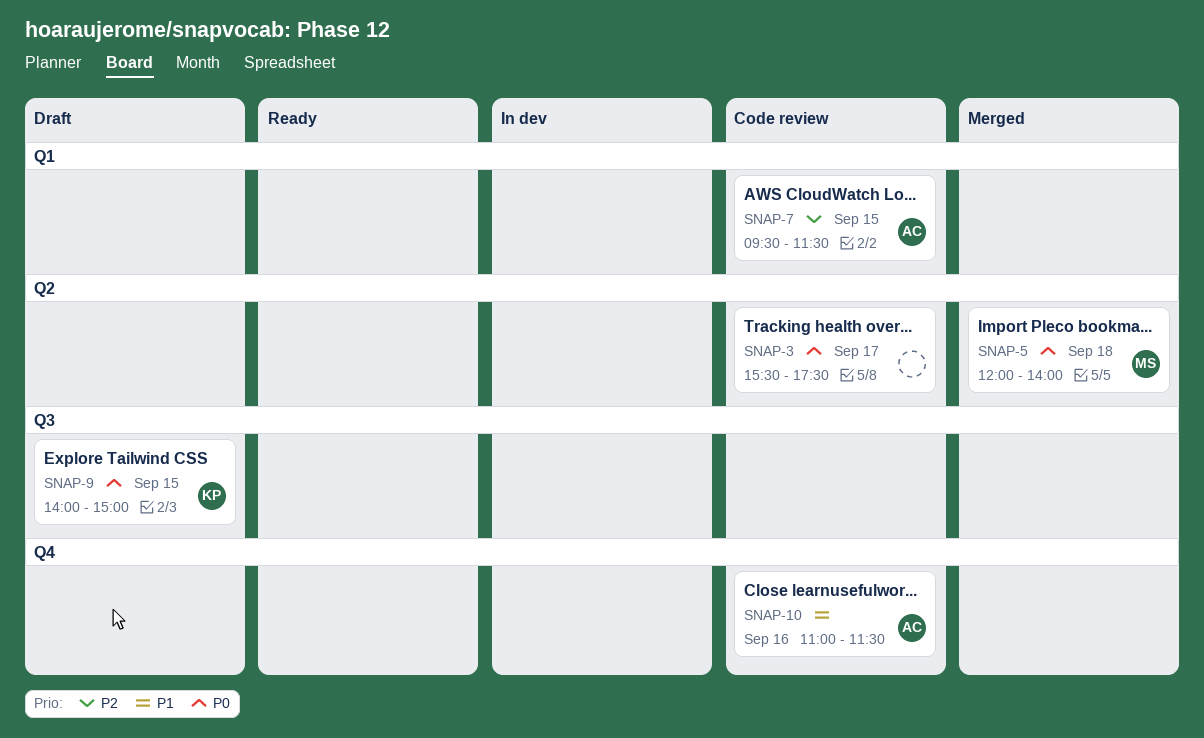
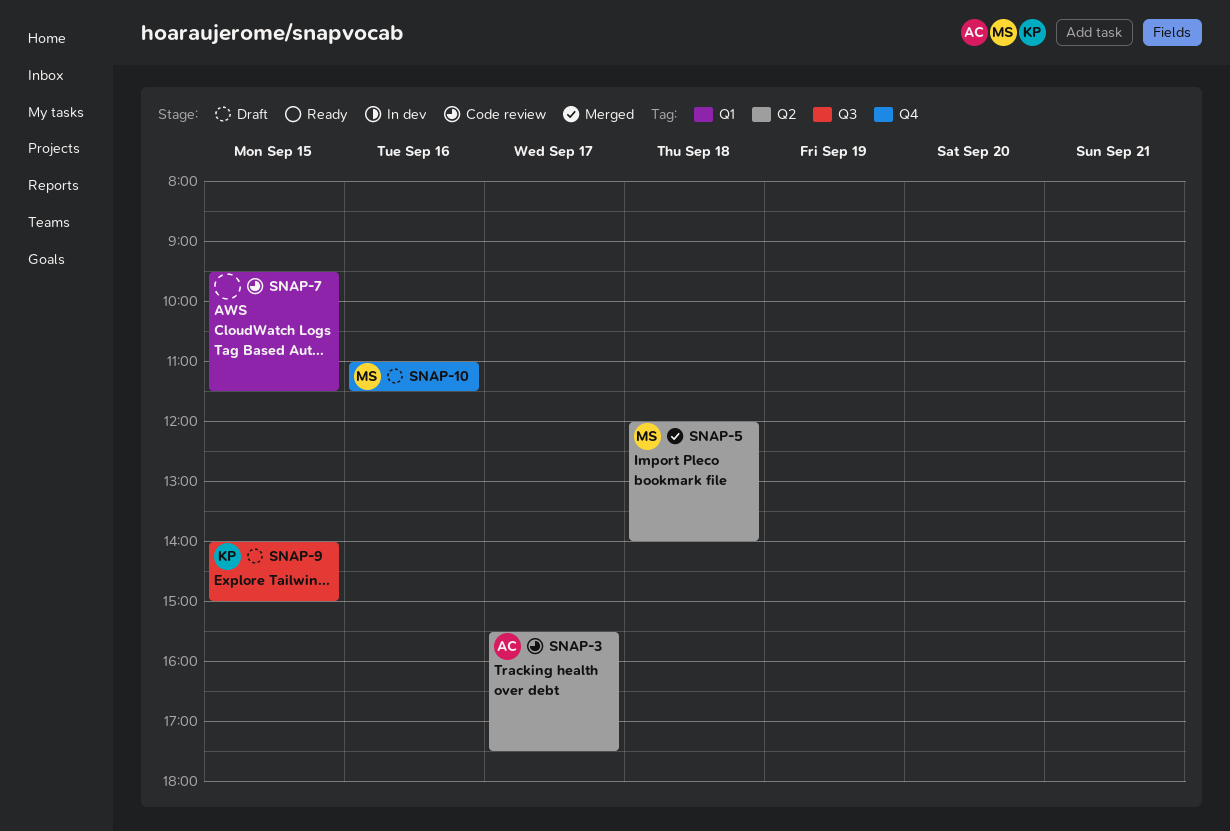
SNAP-3, owner: none -> AC
SNAP-7, owner: AC -> none
SNAP-10, status: Code review -> Draft
SNAP-10, owner: AC -> MS

